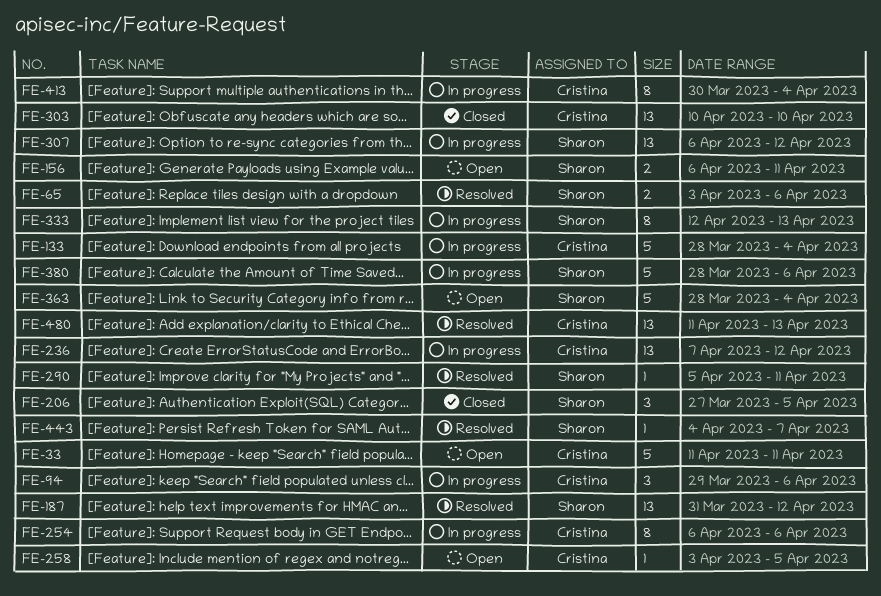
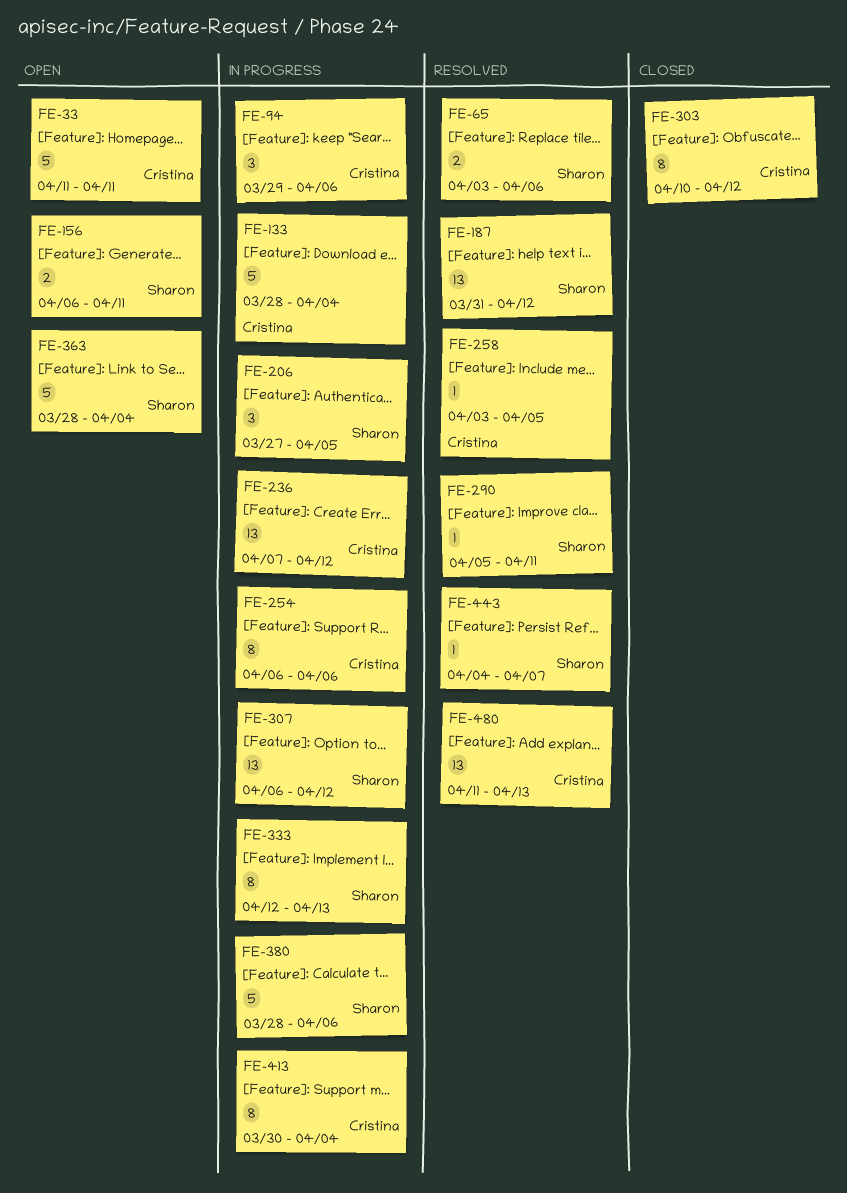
FE-206, status: Closed -> In progress
FE-258, status: Open -> Resolved
FE-303, estimate: 13 -> 8
FE-303, due: Apr 10 -> Apr 12

